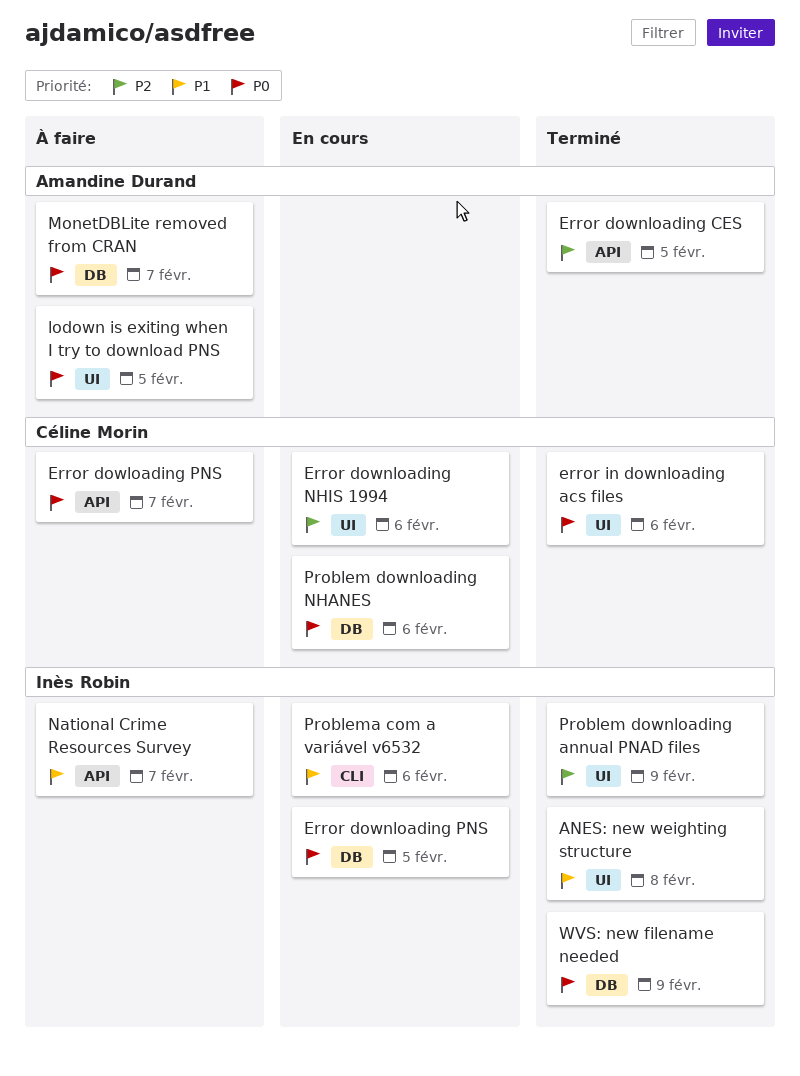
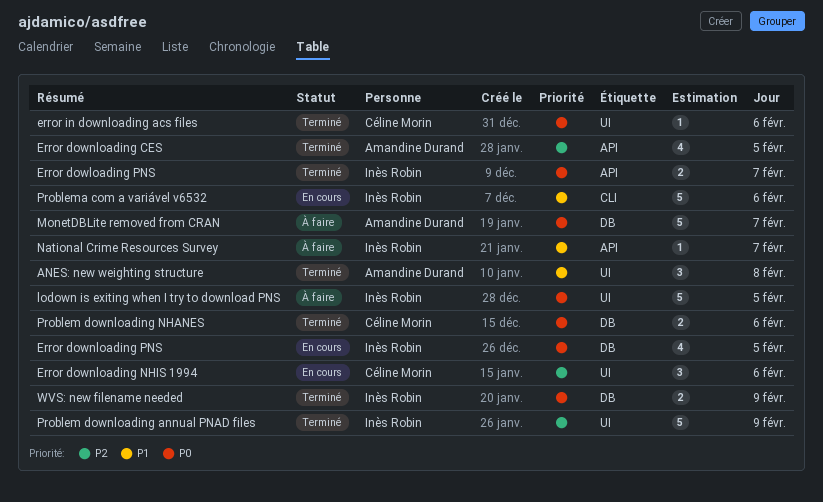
ANES: new weighting structure, owner: Inès Robin -> Amandine Durand
Error dowloading PNS, status: À faire -> Terminé
Error dowloading PNS, owner: Céline Morin -> Inès Robin
lodown is exiting when I try to download PNS, owner: Amandine Durand -> Inès Robin
Problem downloading NHANES, status: En cours -> Terminé

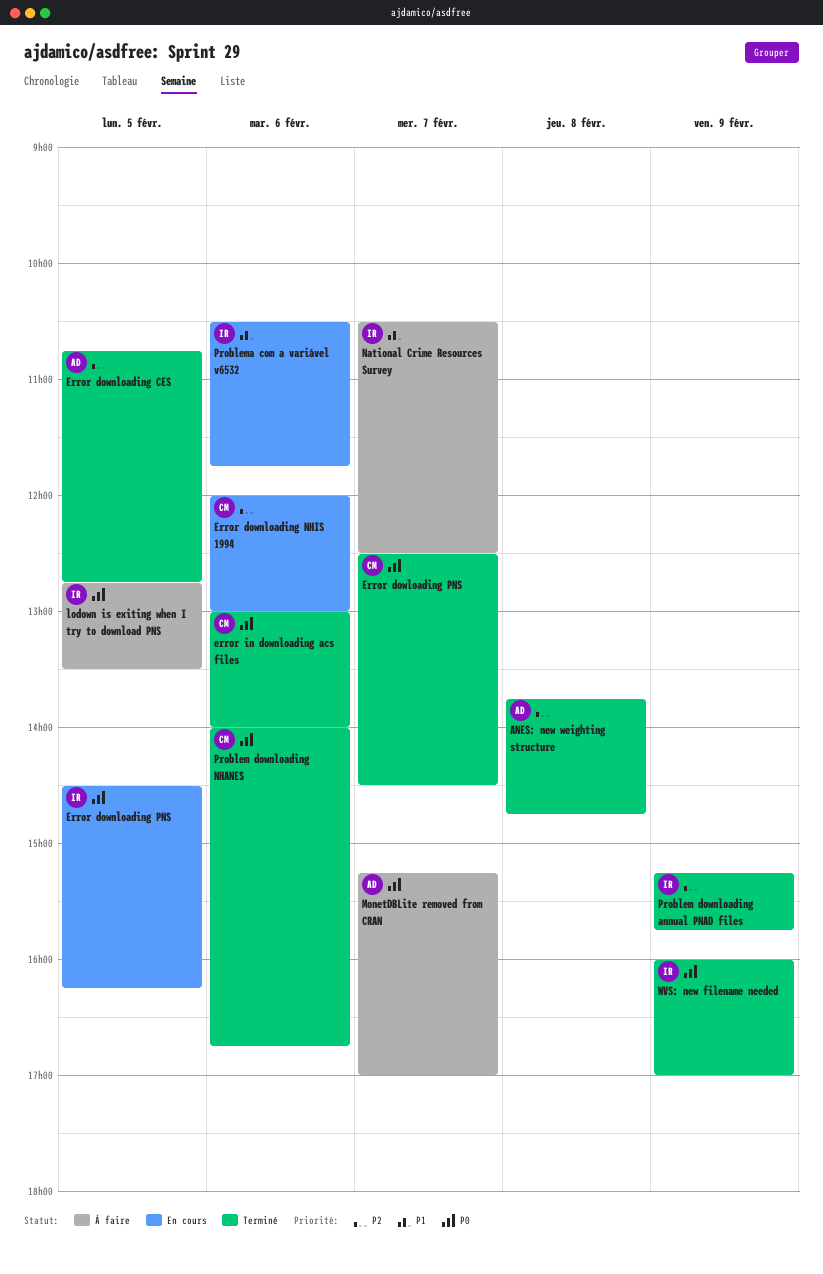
ANES: new weighting structure, priority: P1 -> P2
Error dowloading PNS, owner: Inès Robin -> Céline Morin

